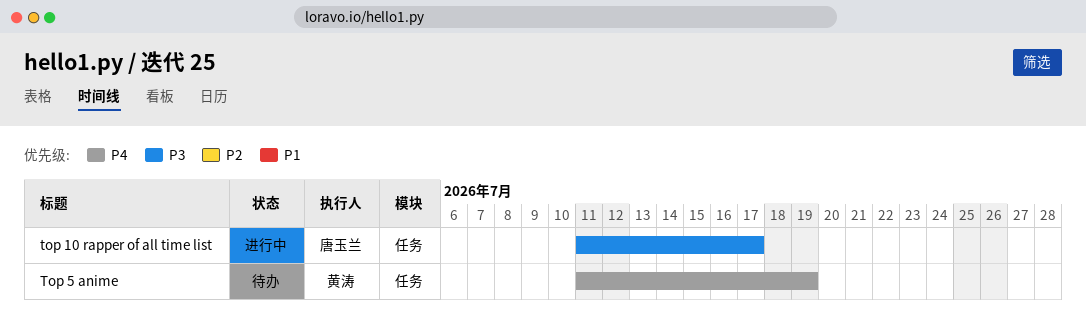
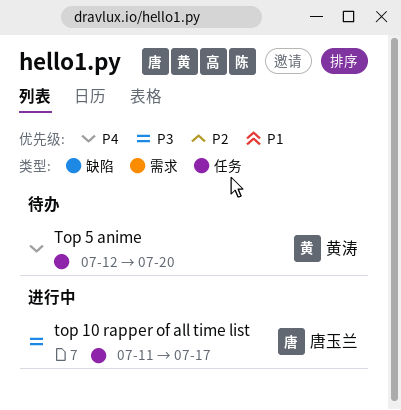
Top 5 anime, start: Jul 11 -> Jul 12
Top 5 anime, due: Jul 19 -> Jul 20

